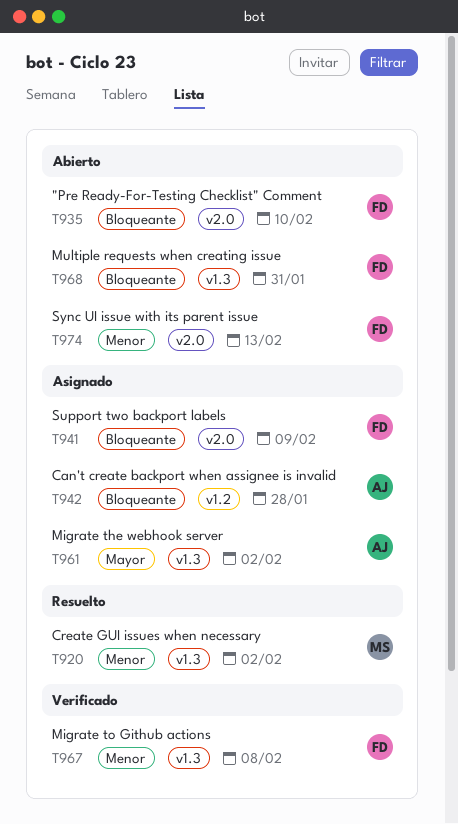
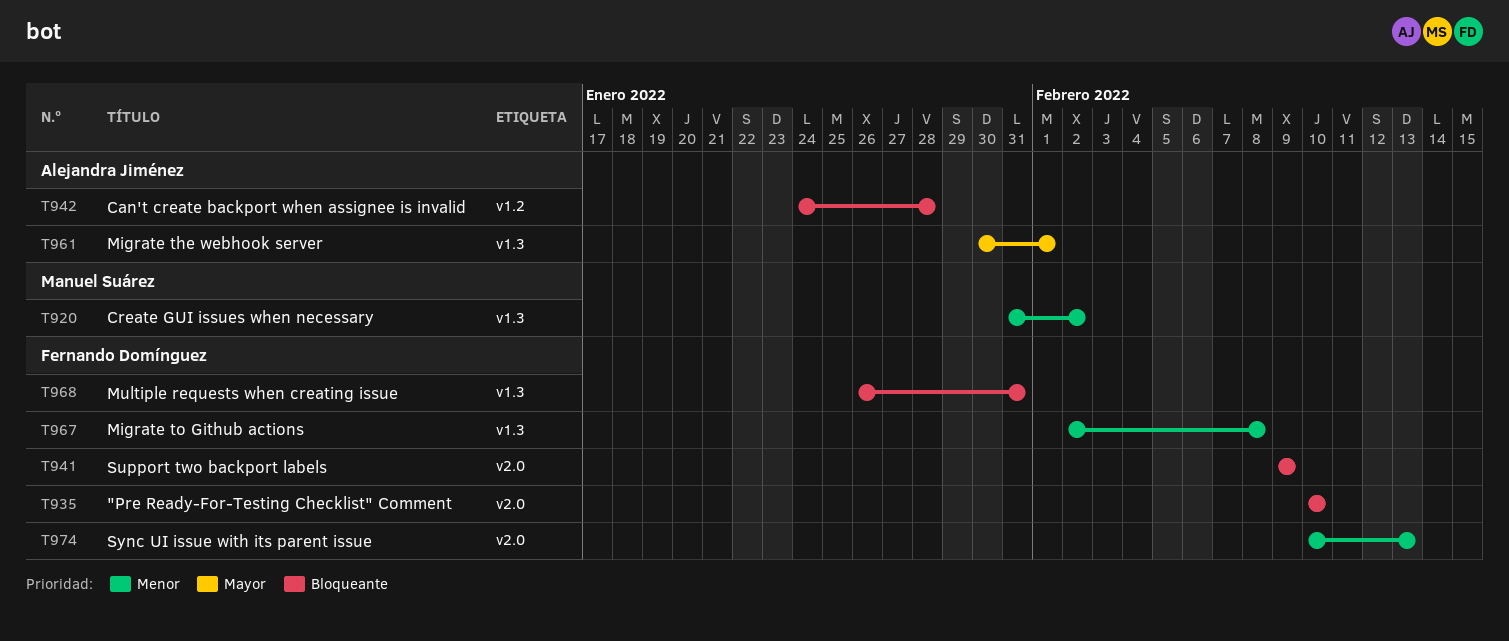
T961, due: Feb 2 -> Feb 1

